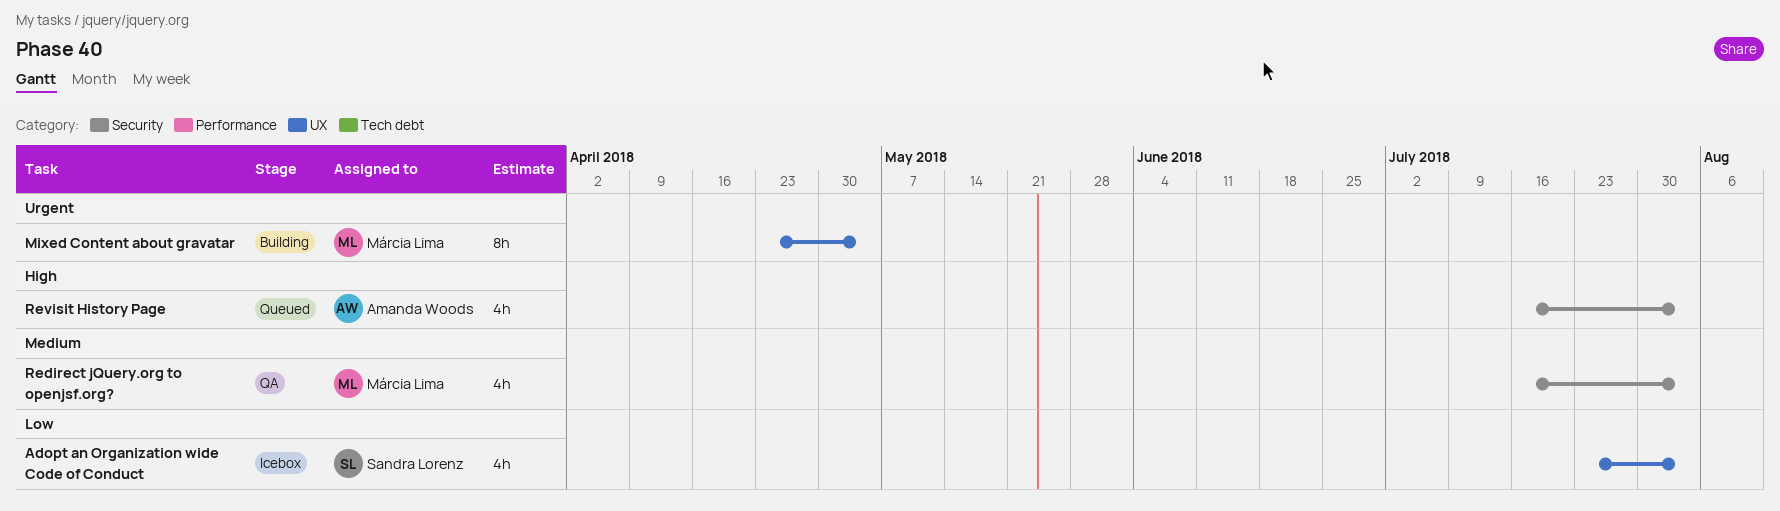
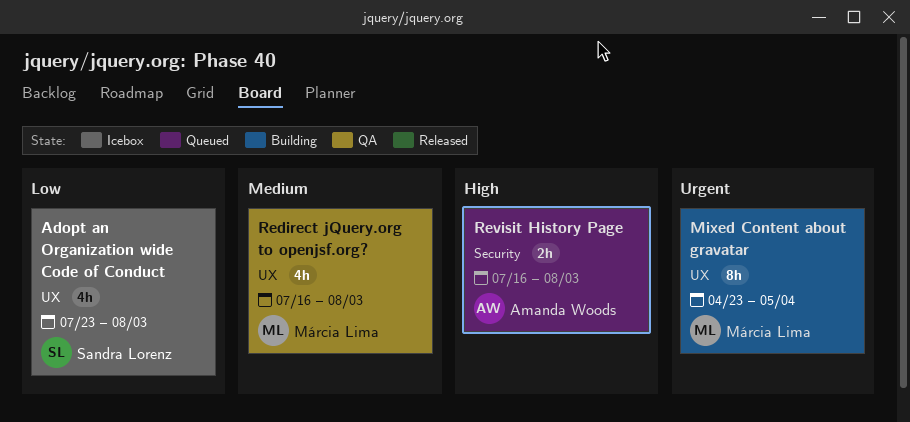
Redirect jQuery.org to openjsf.org?, label: Security -> UX
Revisit History Page, estimate: 4h -> 2h

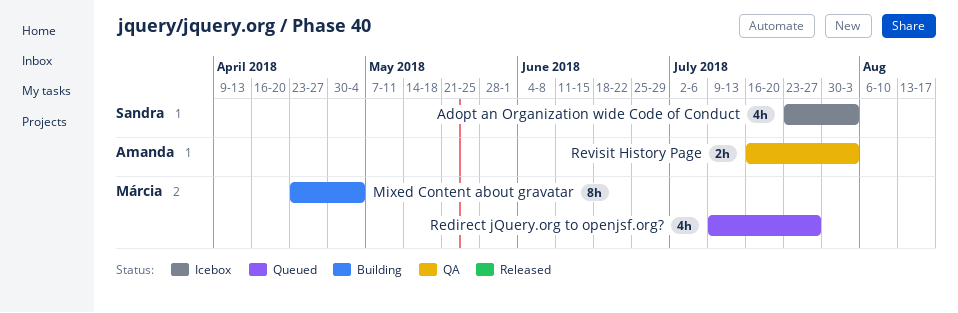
Redirect jQuery.org to openjsf.org?, status: QA -> Queued
Redirect jQuery.org to openjsf.org?, start: Jul 16 -> Jul 9
Redirect jQuery.org to openjsf.org?, due: Aug 3 -> Jul 27
Revisit History Page, status: Queued -> QA

